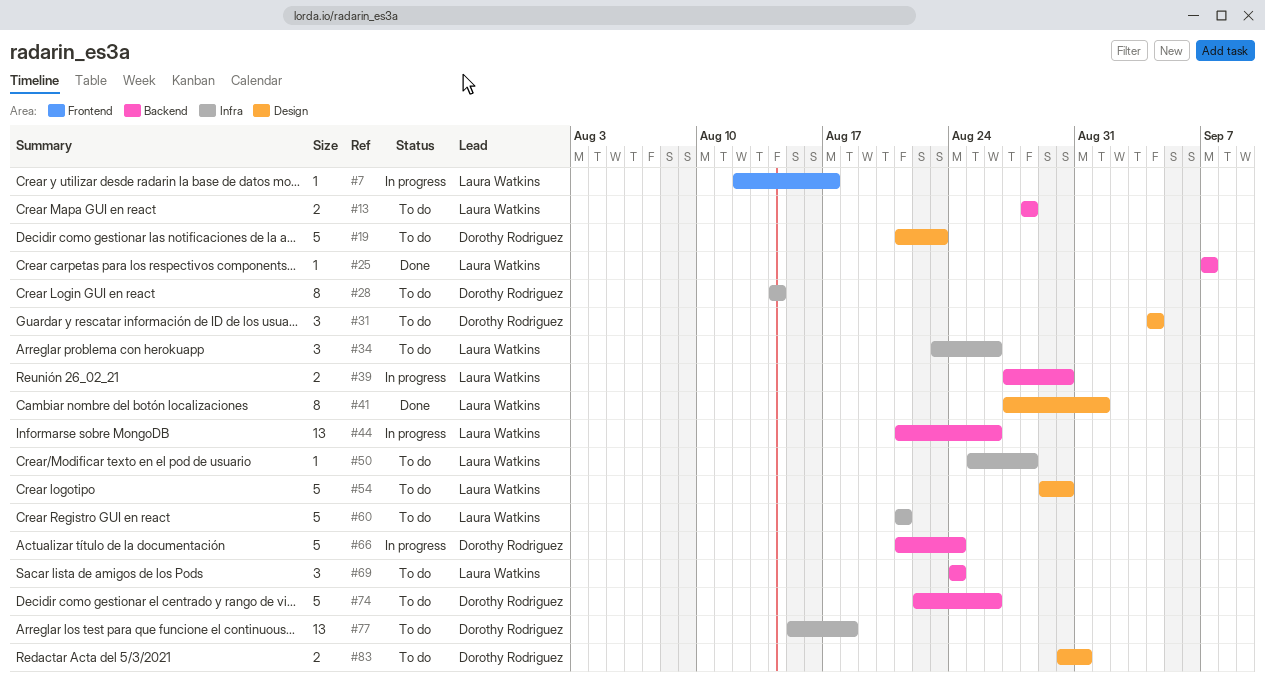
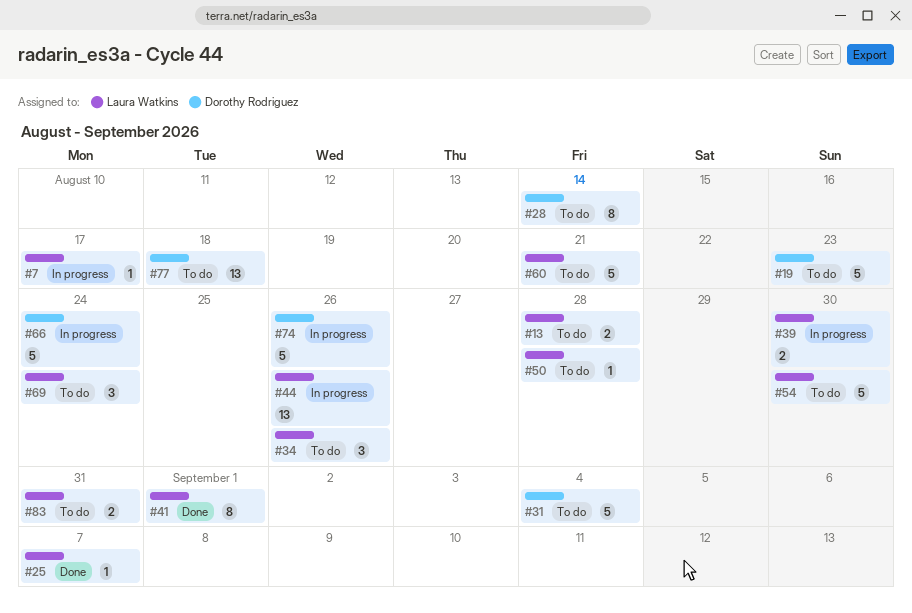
#31, estimate: 3 -> 5
#74, status: To do -> In progress
#83, owner: Dorothy Rodriguez -> Laura Watkins

